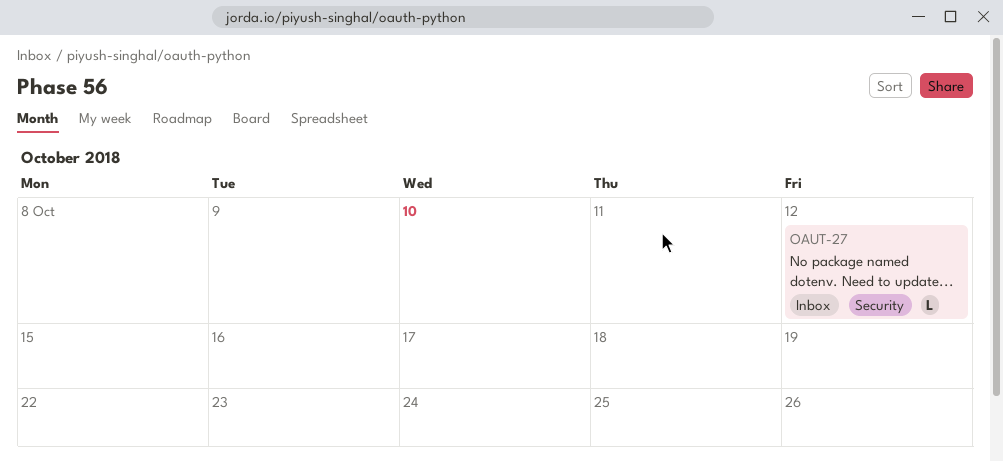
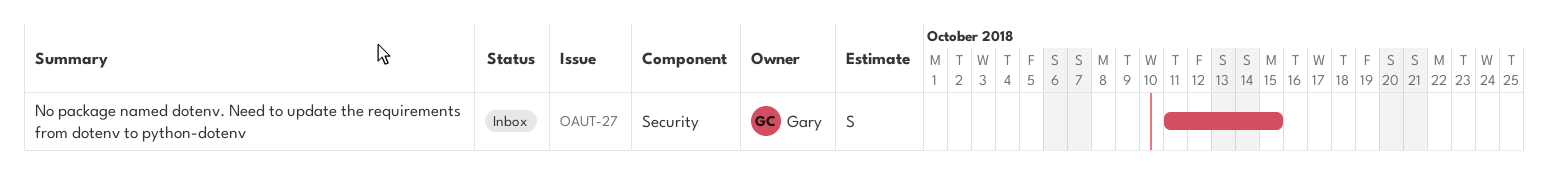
OAUT-27, estimate: L -> S
OAUT-27, due: Oct 12 -> Oct 15

